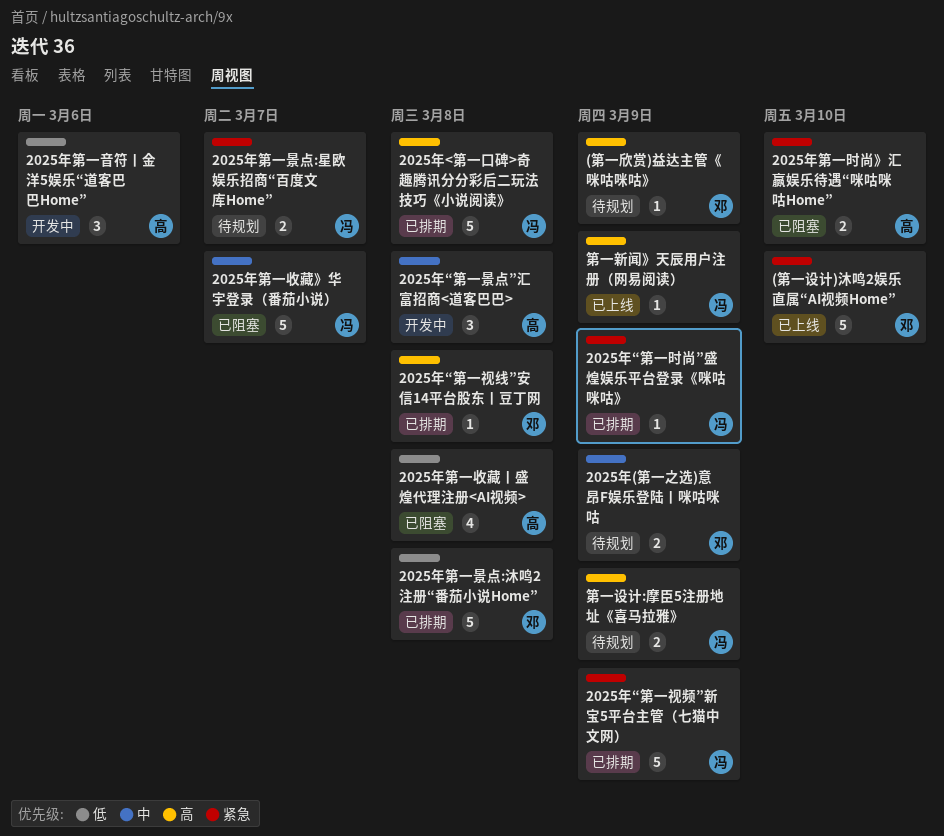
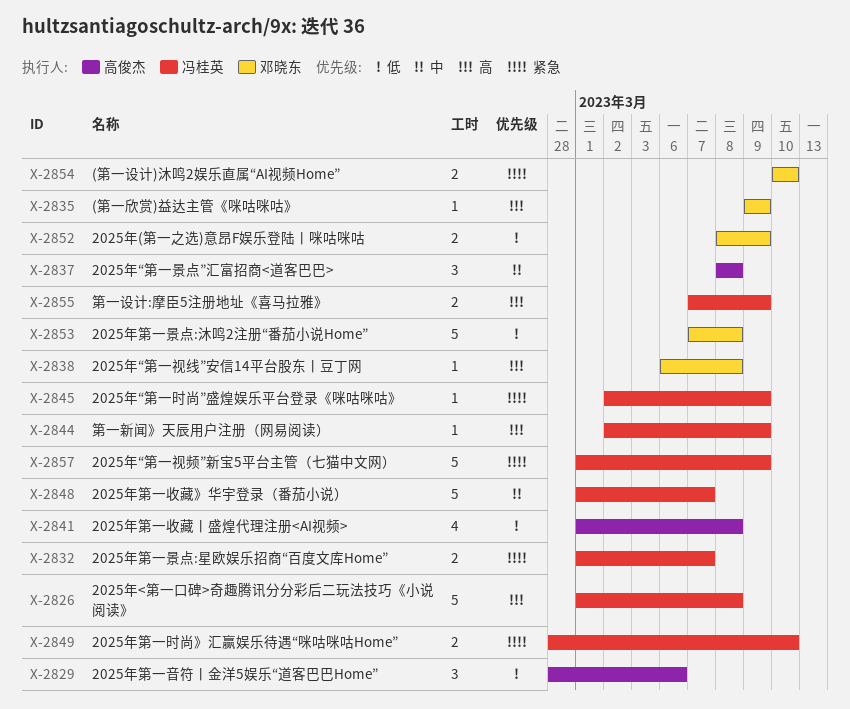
(第一设计)沐鸣2娱乐直属“AI视频Home”, estimate: 5 -> 2
2025年(第一之选)意昂F娱乐登陆丨咪咕咪咕, priority: 中 -> 低
2025年第一时尚》汇赢娱乐待遇“咪咕咪咕Home”, owner: 高俊杰 -> 冯桂英

